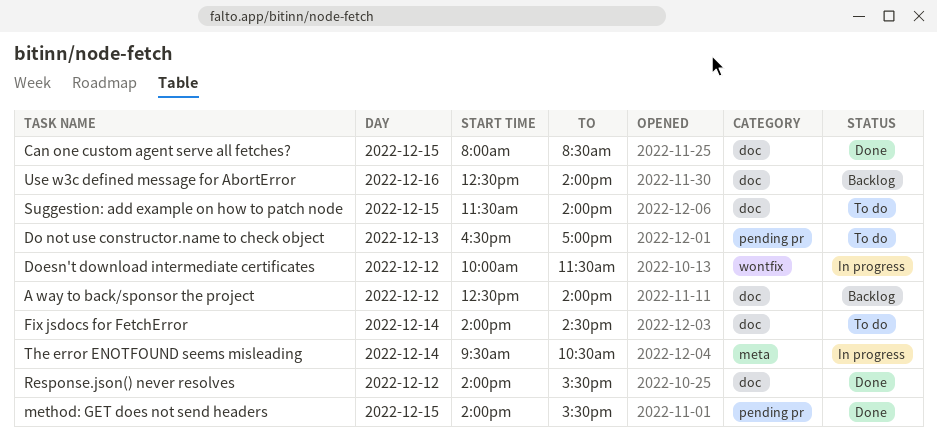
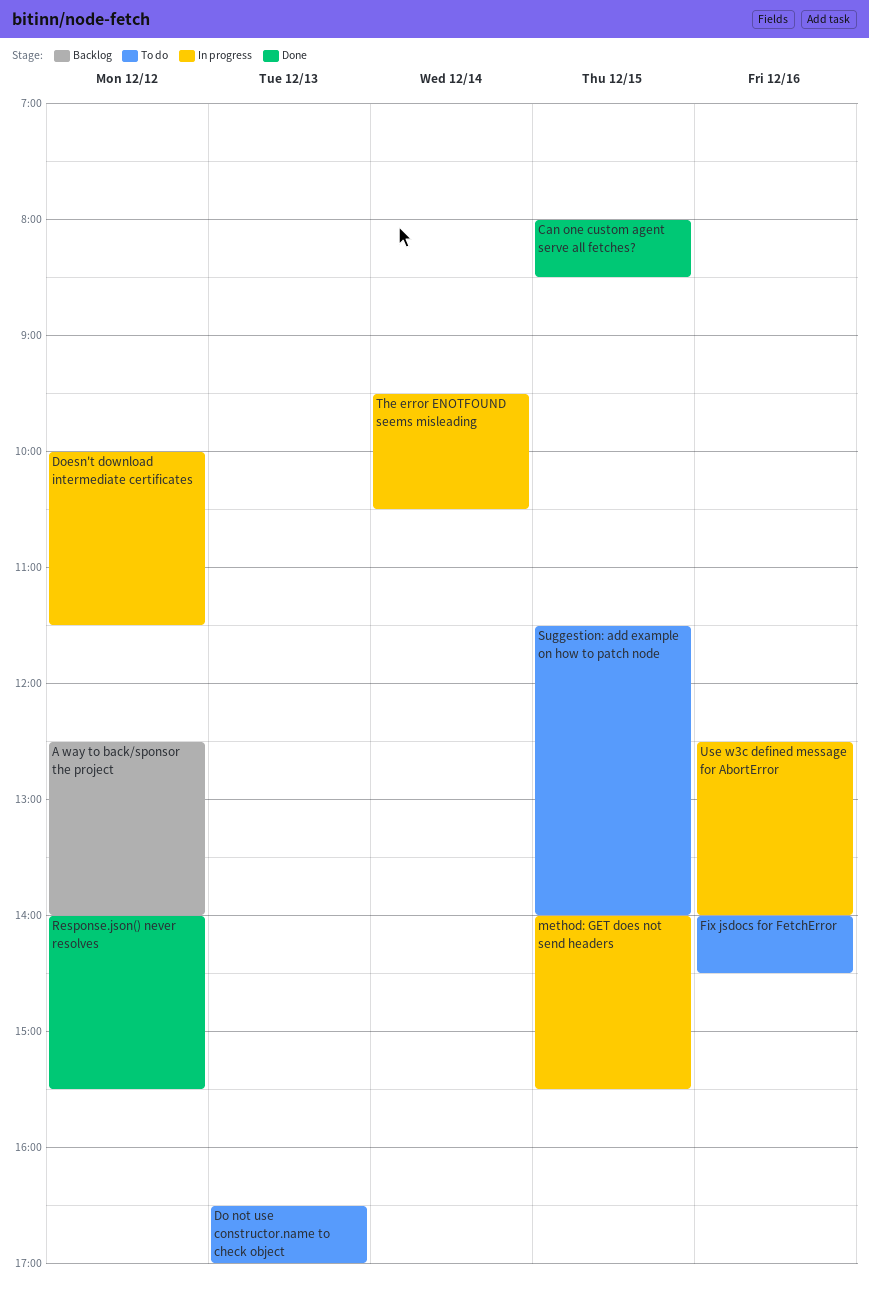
Fix jsdocs for FetchError, day: Dec 14 -> Dec 16
method: GET does not send headers, status: Done -> In progress
Use w3c defined message for AbortError, status: Backlog -> In progress

